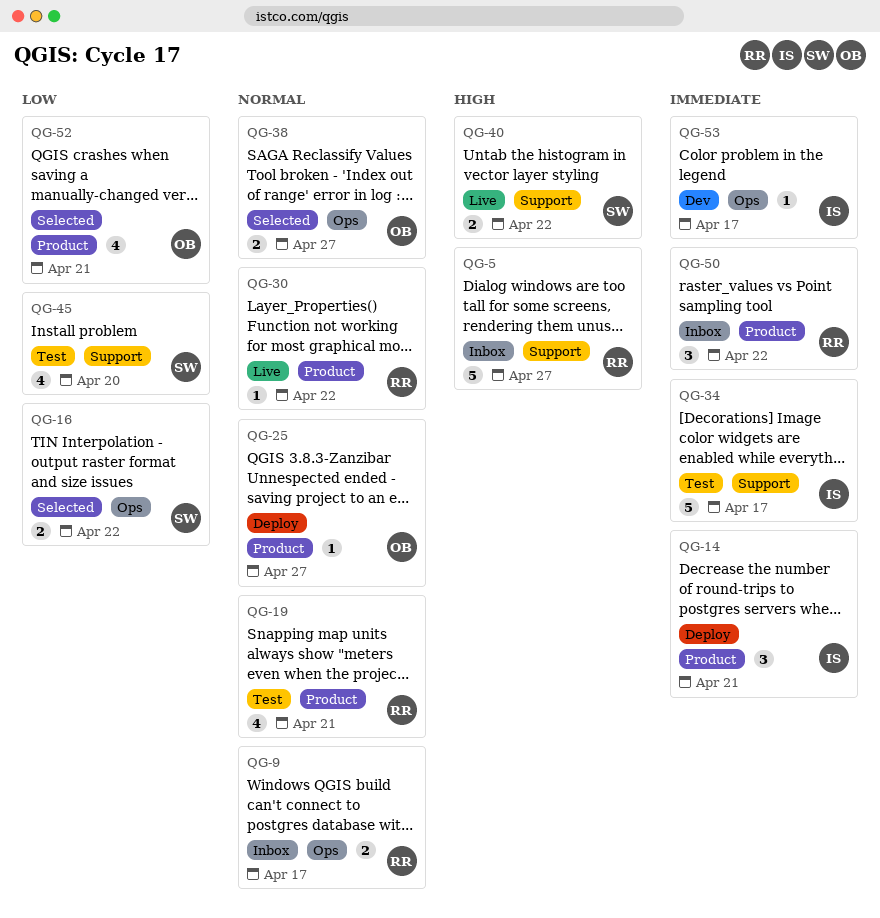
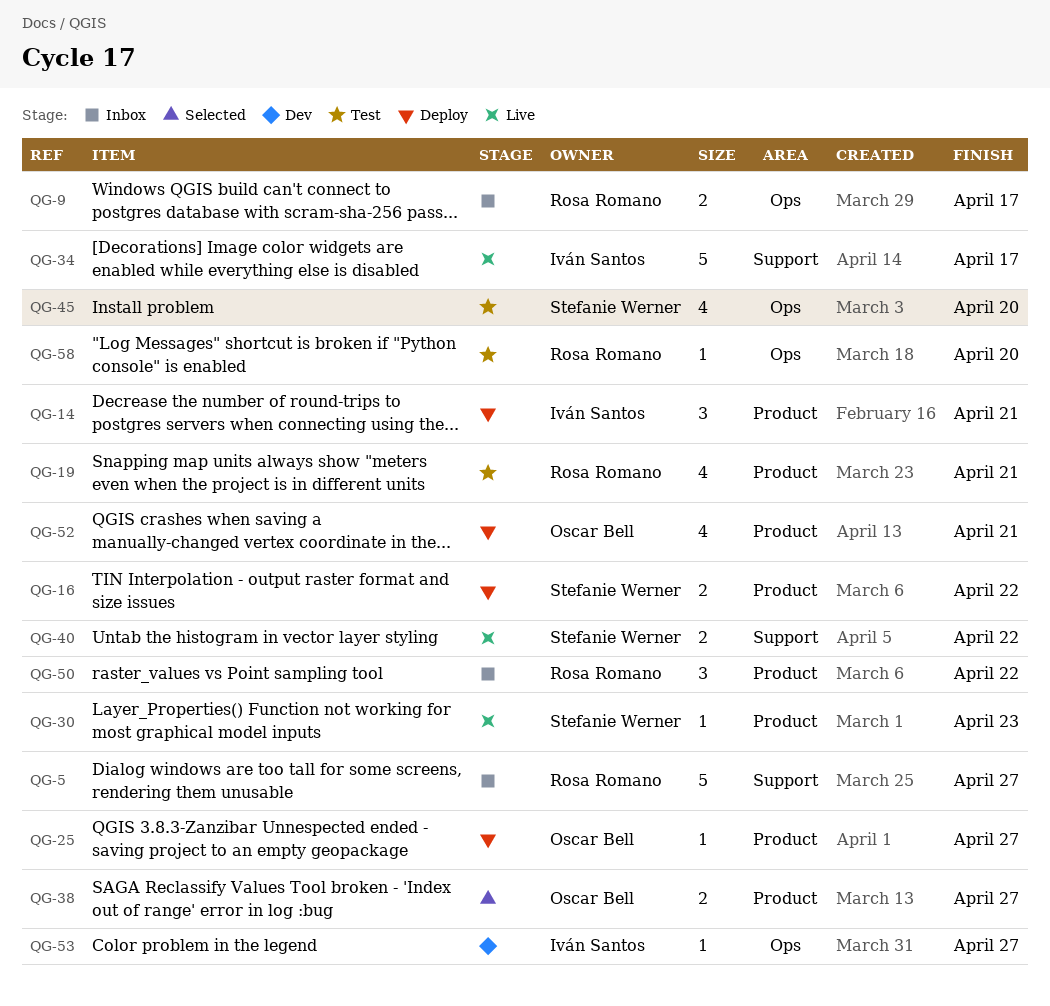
QG-16, status: Selected -> Deploy
QG-16, label: Ops -> Product
QG-30, owner: Rosa Romano -> Stefanie Werner
QG-30, due: Apr 22 -> Apr 23
QG-34, status: Test -> Live
QG-38, label: Ops -> Product
QG-45, label: Support -> Ops
QG-52, status: Selected -> Deploy
QG-53, due: Apr 17 -> Apr 27
QG-58: none -> present

